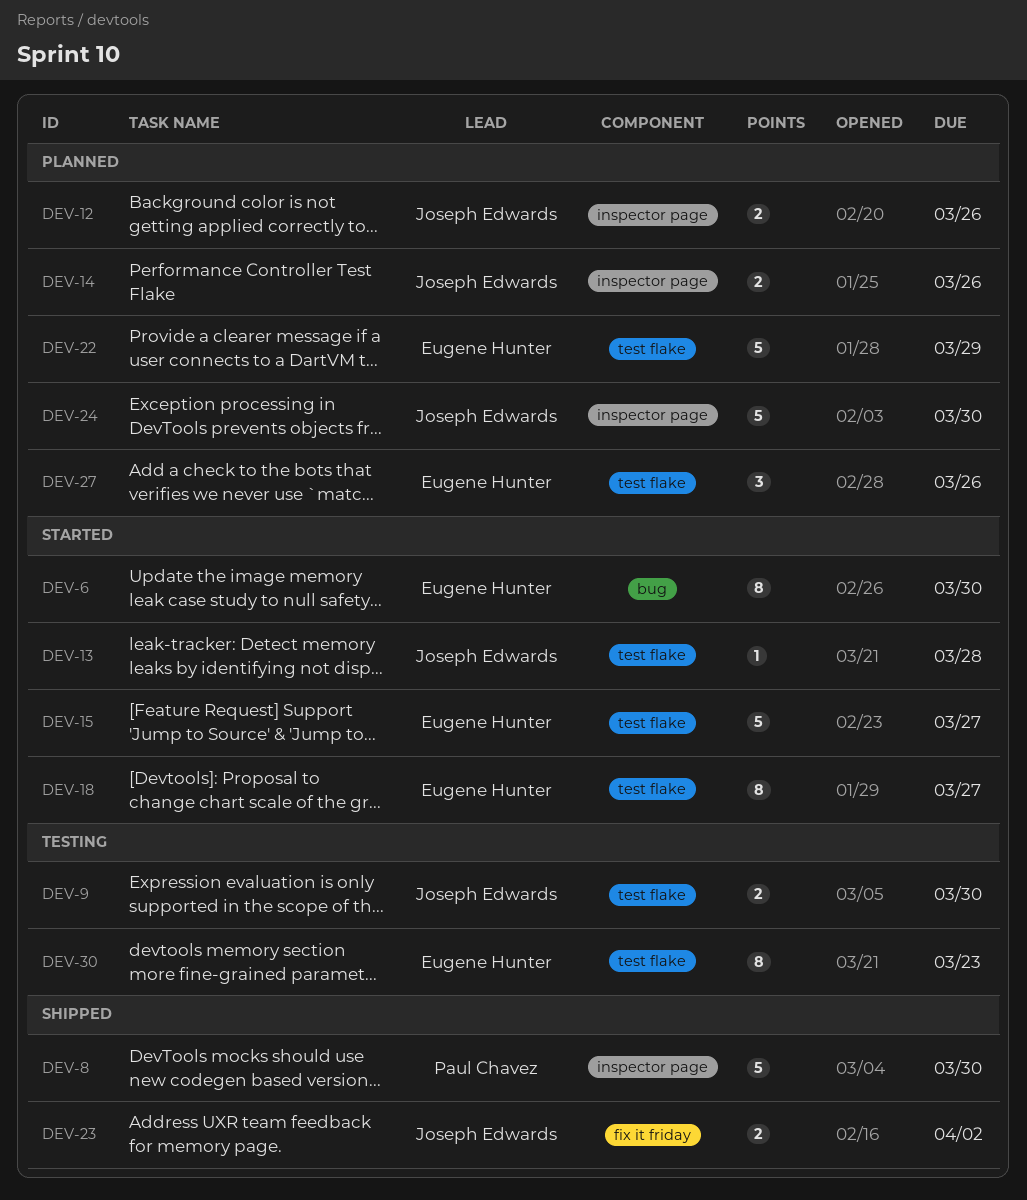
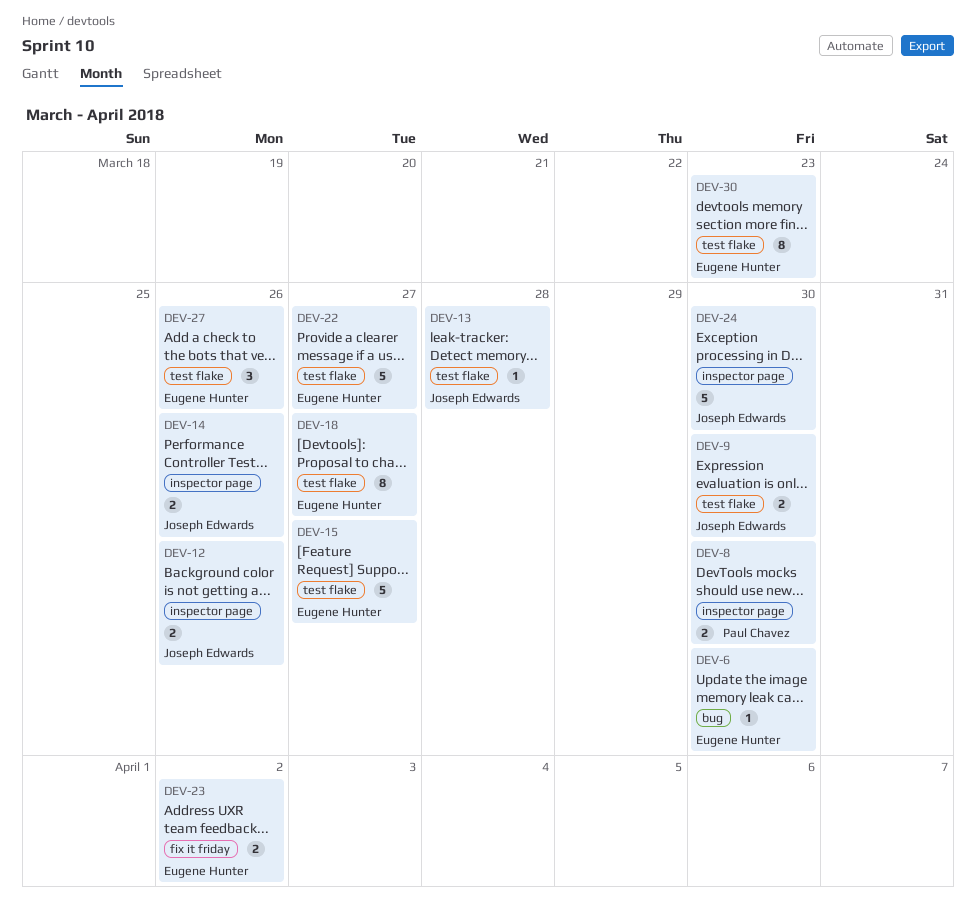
DEV-6, estimate: 8 -> 1
DEV-8, estimate: 5 -> 2
DEV-22, due: Mar 29 -> Mar 27
DEV-23, owner: Joseph Edwards -> Eugene Hunter

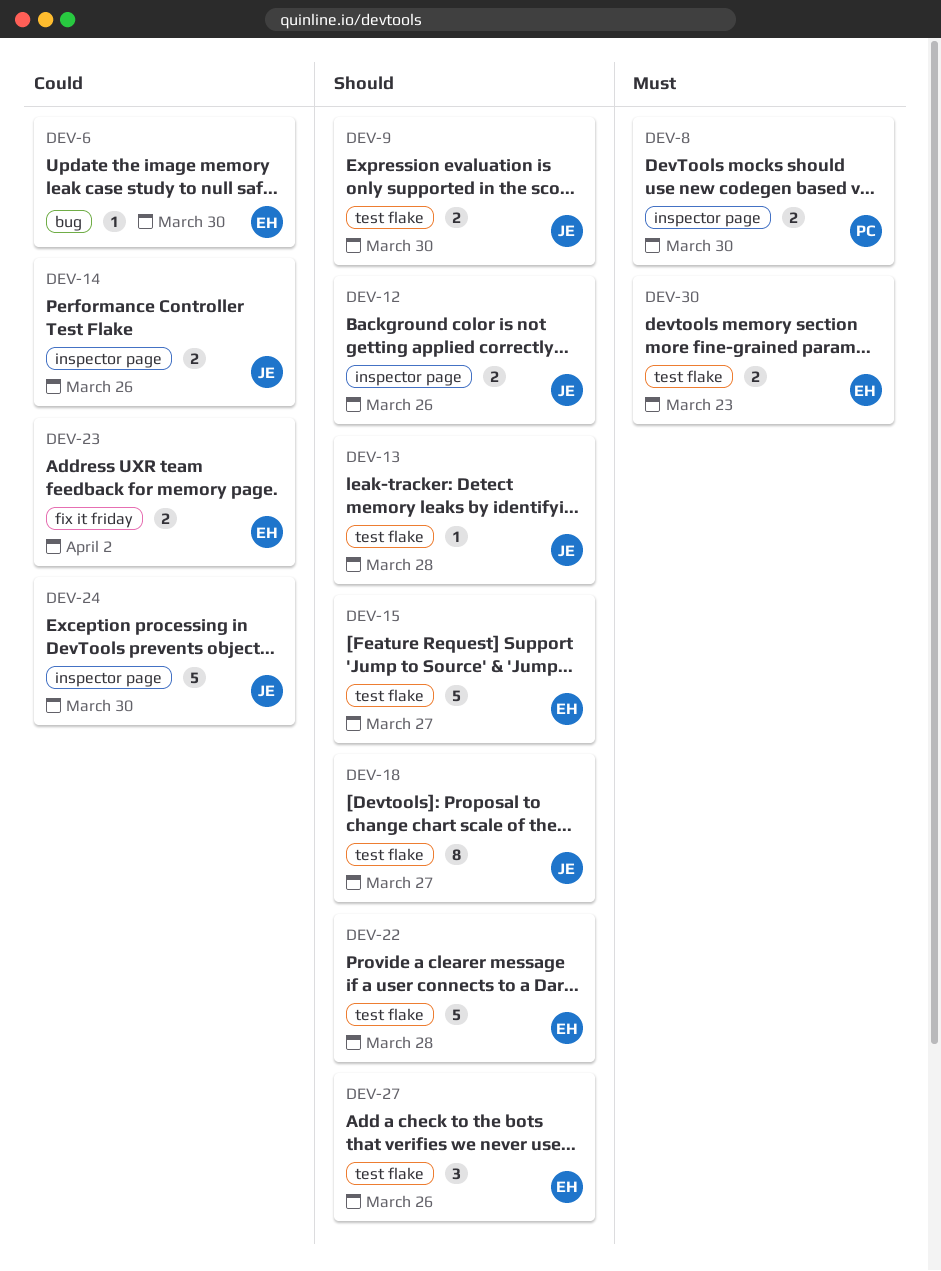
DEV-18, owner: Eugene Hunter -> Joseph Edwards
DEV-22, due: Mar 27 -> Mar 28
DEV-30, estimate: 8 -> 2

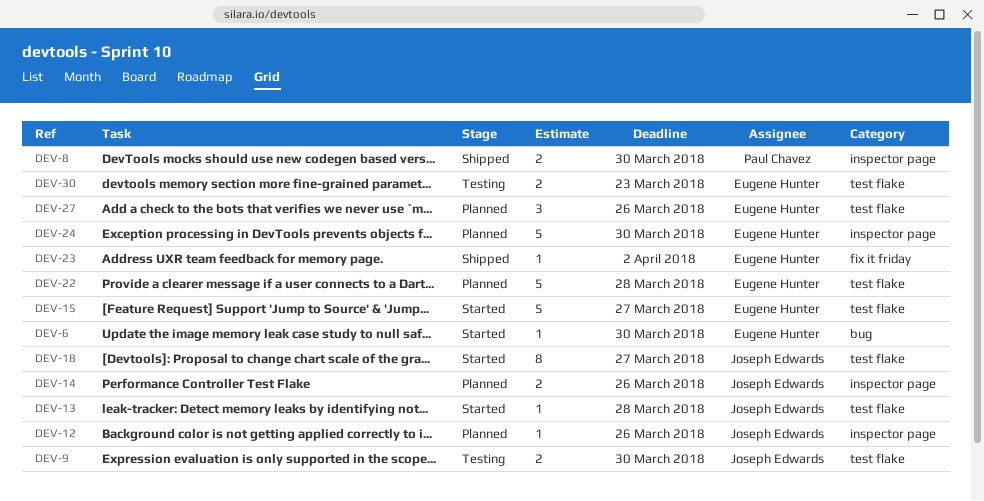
DEV-12, estimate: 2 -> 1
DEV-23, estimate: 2 -> 1
DEV-24, owner: Joseph Edwards -> Eugene Hunter

